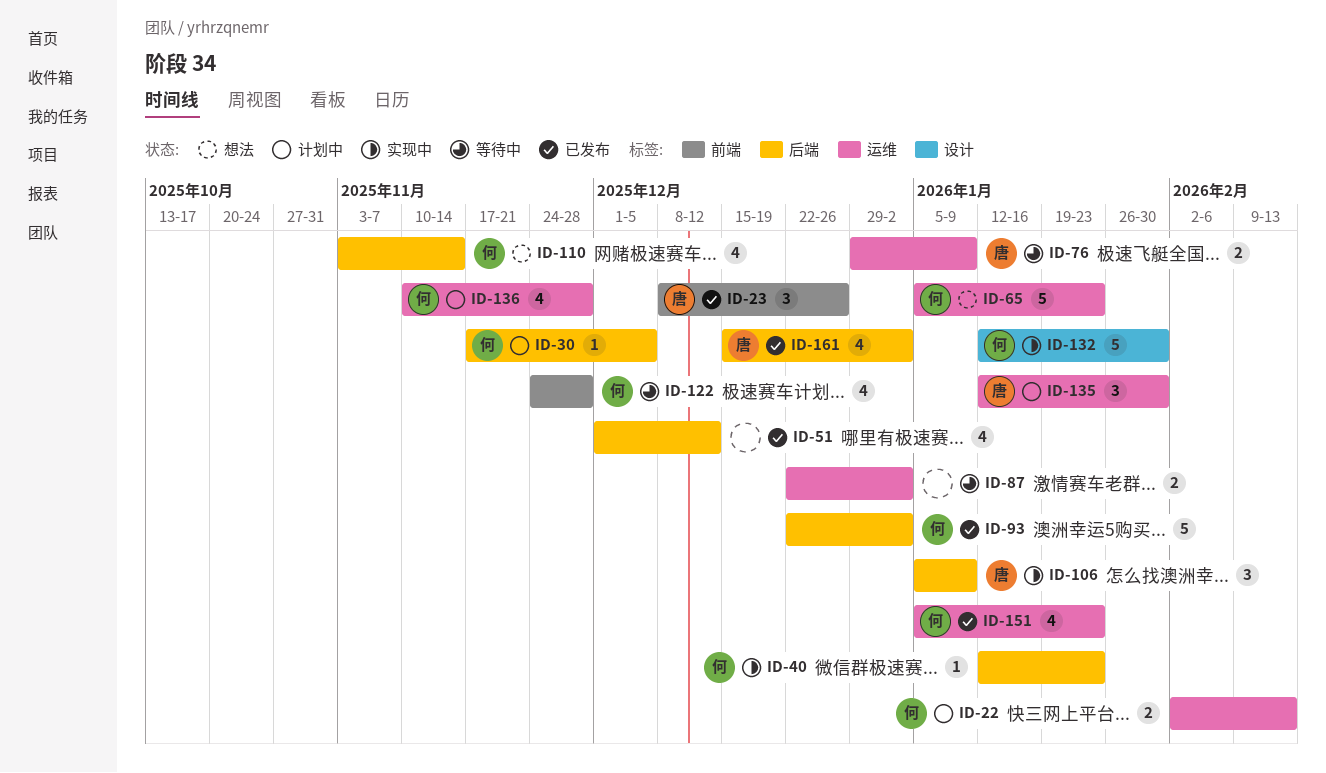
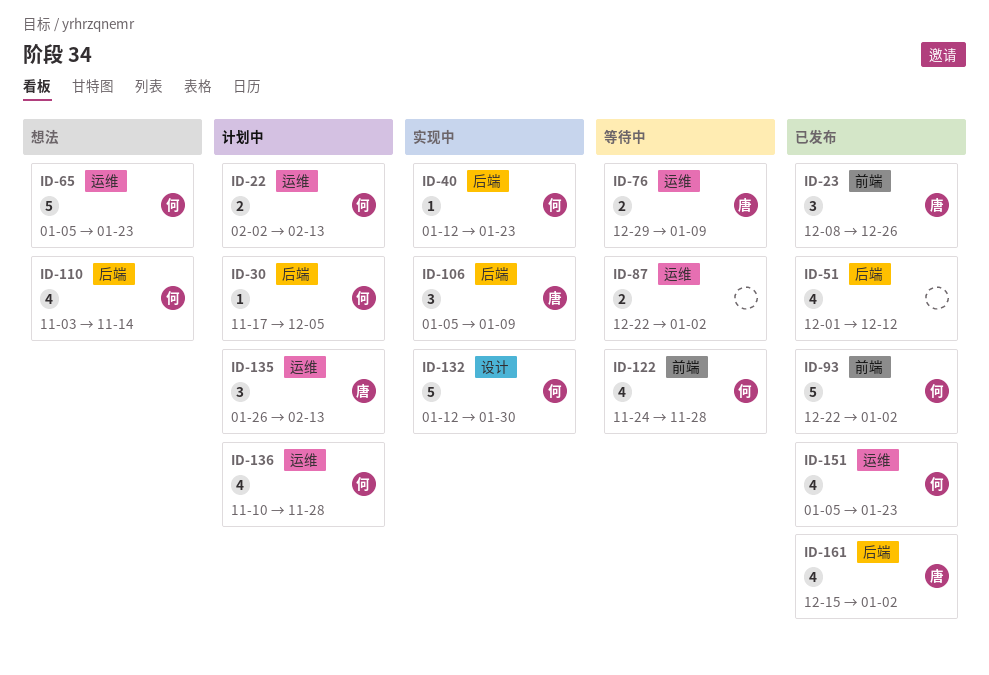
ID-93, label: 后端 -> 前端
ID-135, start: Jan 12 -> Jan 26
ID-135, due: Jan 30 -> Feb 13

